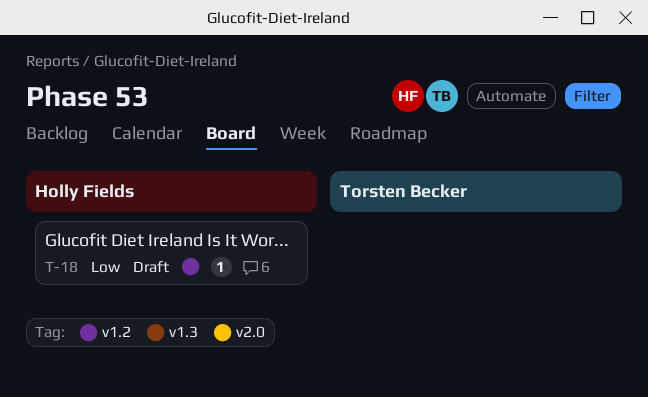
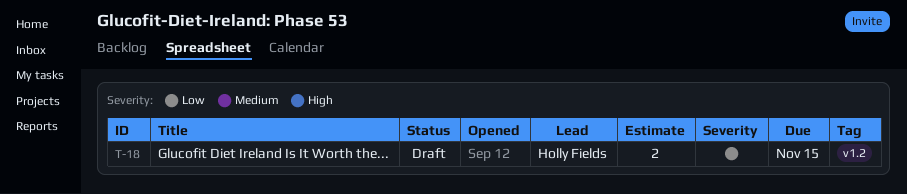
T-18, estimate: 1 -> 2

